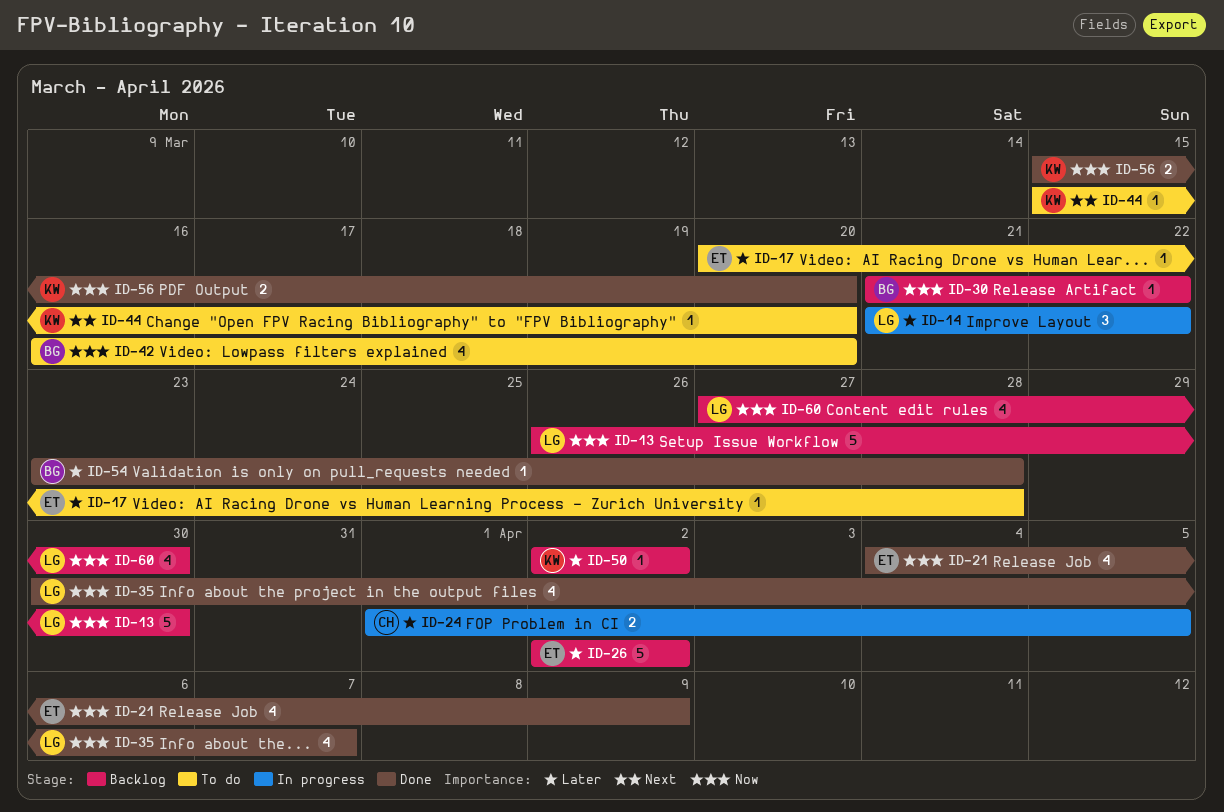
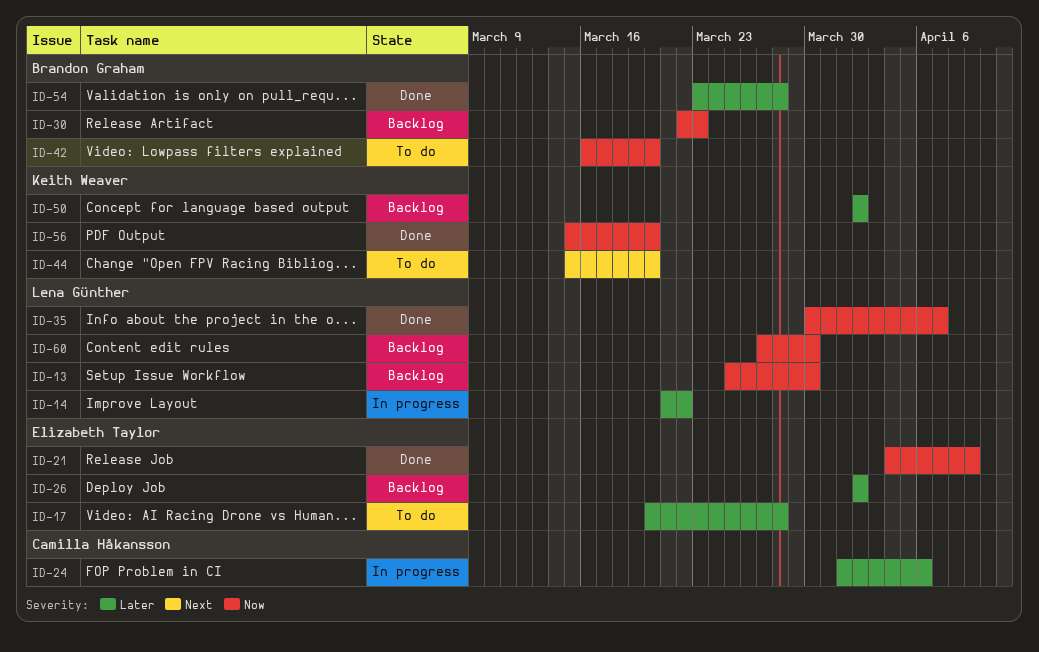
ID-13, start: Mar 26 -> Mar 25
ID-24, due: Apr 5 -> Apr 6
ID-30, start: Mar 21 -> Mar 22
ID-30, due: Mar 22 -> Mar 23

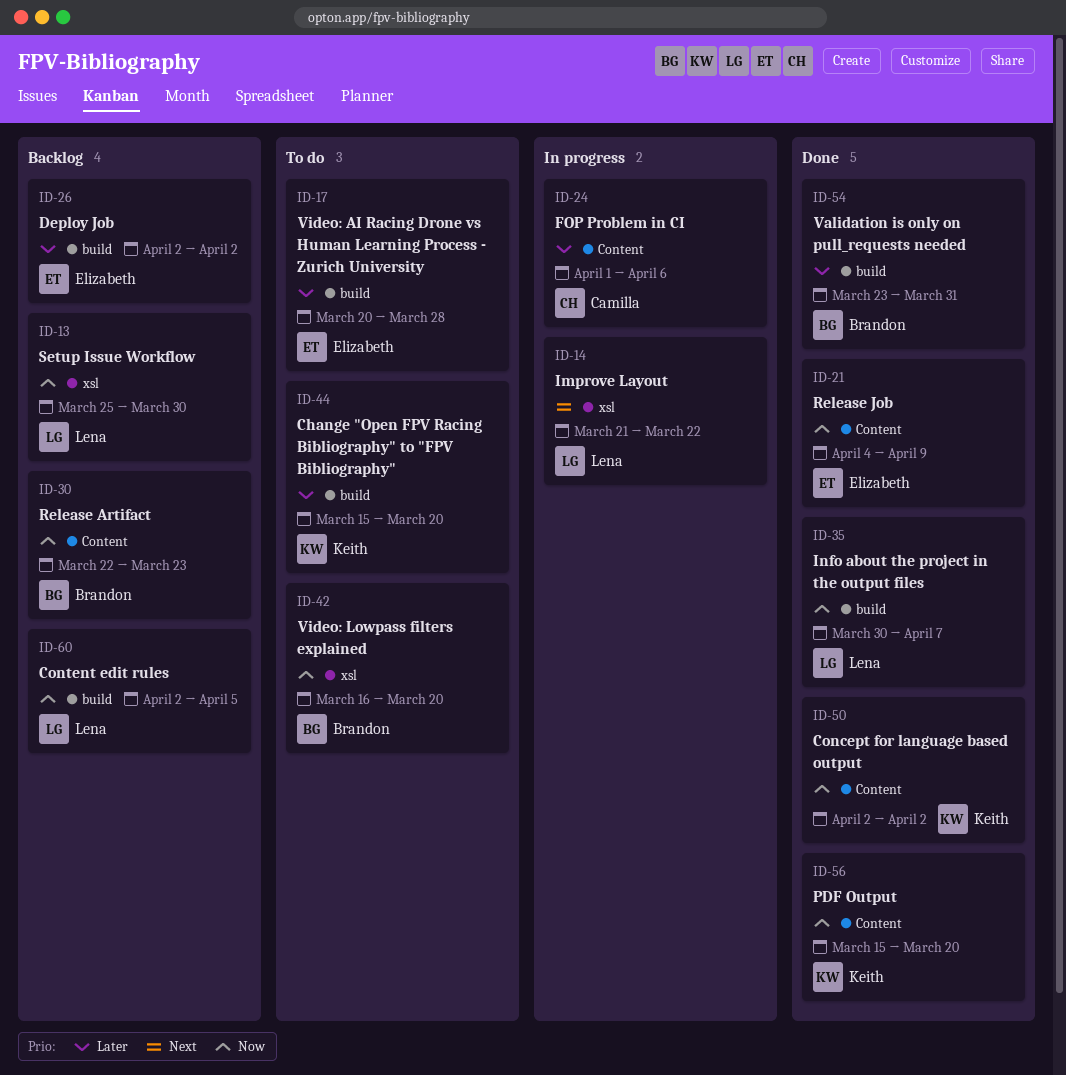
ID-14, priority: Later -> Next
ID-44, priority: Next -> Later
ID-50, status: Backlog -> Done
ID-50, priority: Later -> Now
ID-54, due: Mar 28 -> Mar 31
ID-60, start: Mar 27 -> Apr 2
ID-60, due: Mar 30 -> Apr 5

